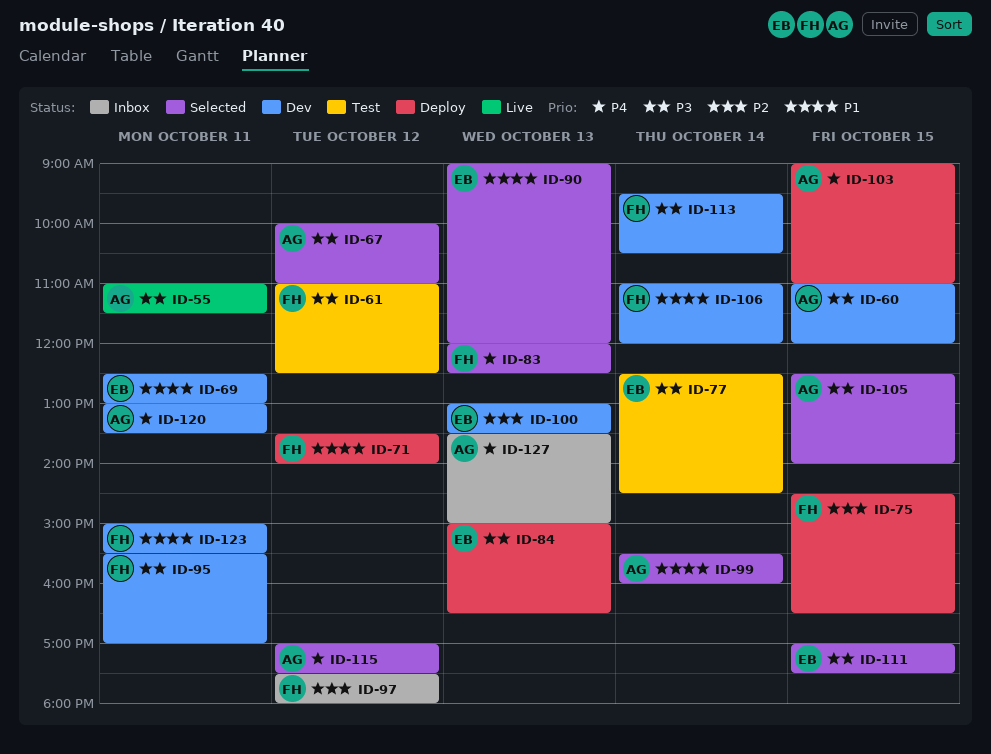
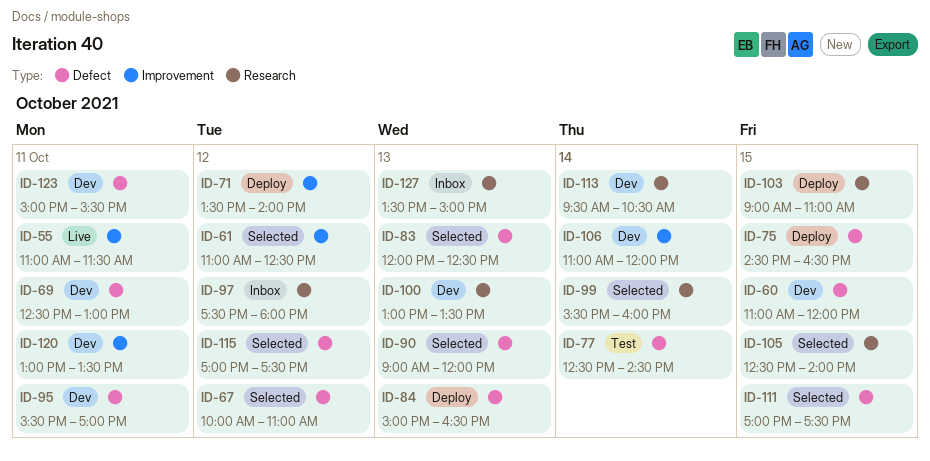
ID-61, status: Test -> Selected

